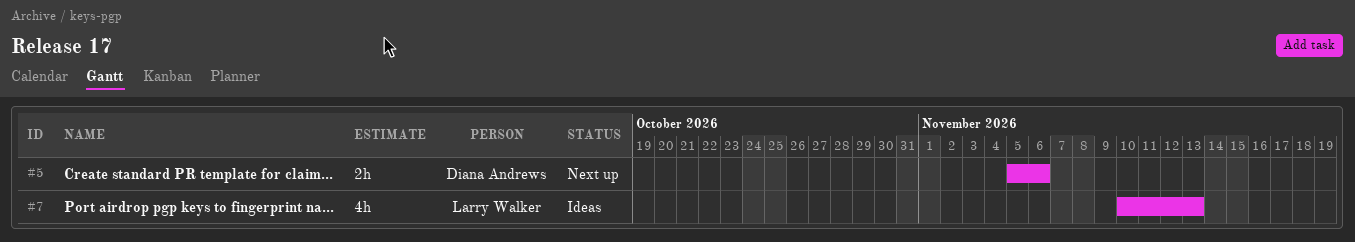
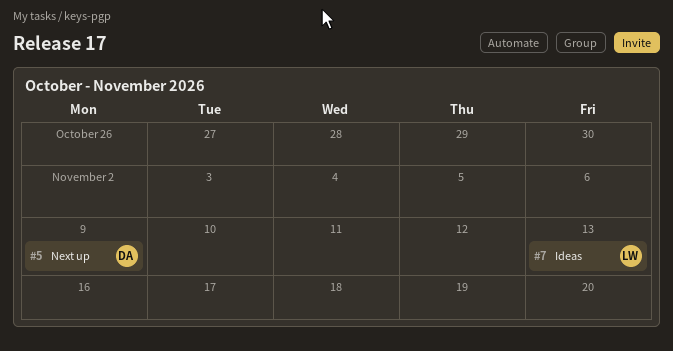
#5, due: Nov 6 -> Nov 9

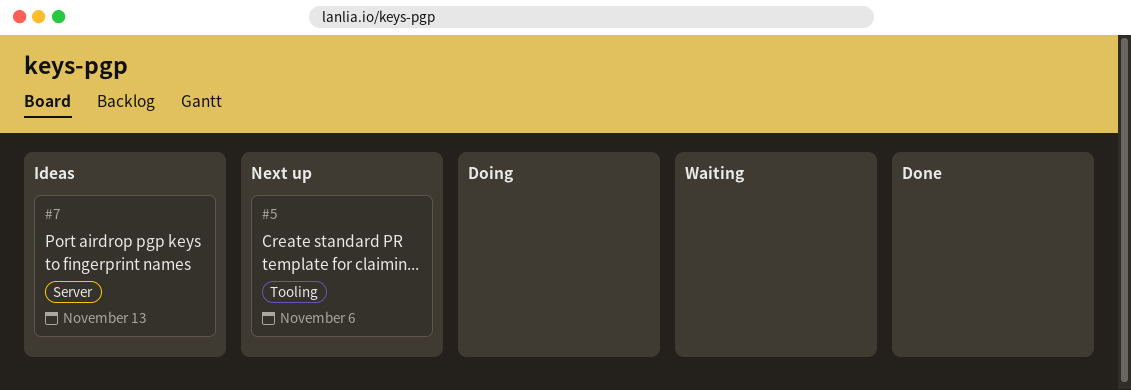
#5, due: Nov 9 -> Nov 6

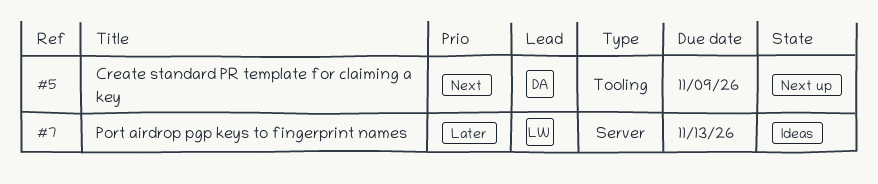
#5, due: Nov 6 -> Nov 9

